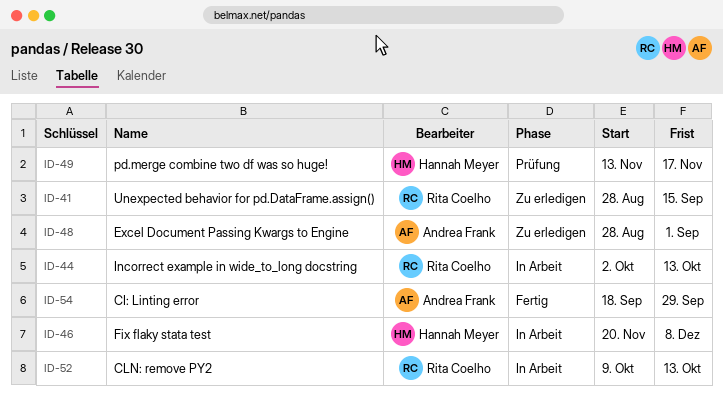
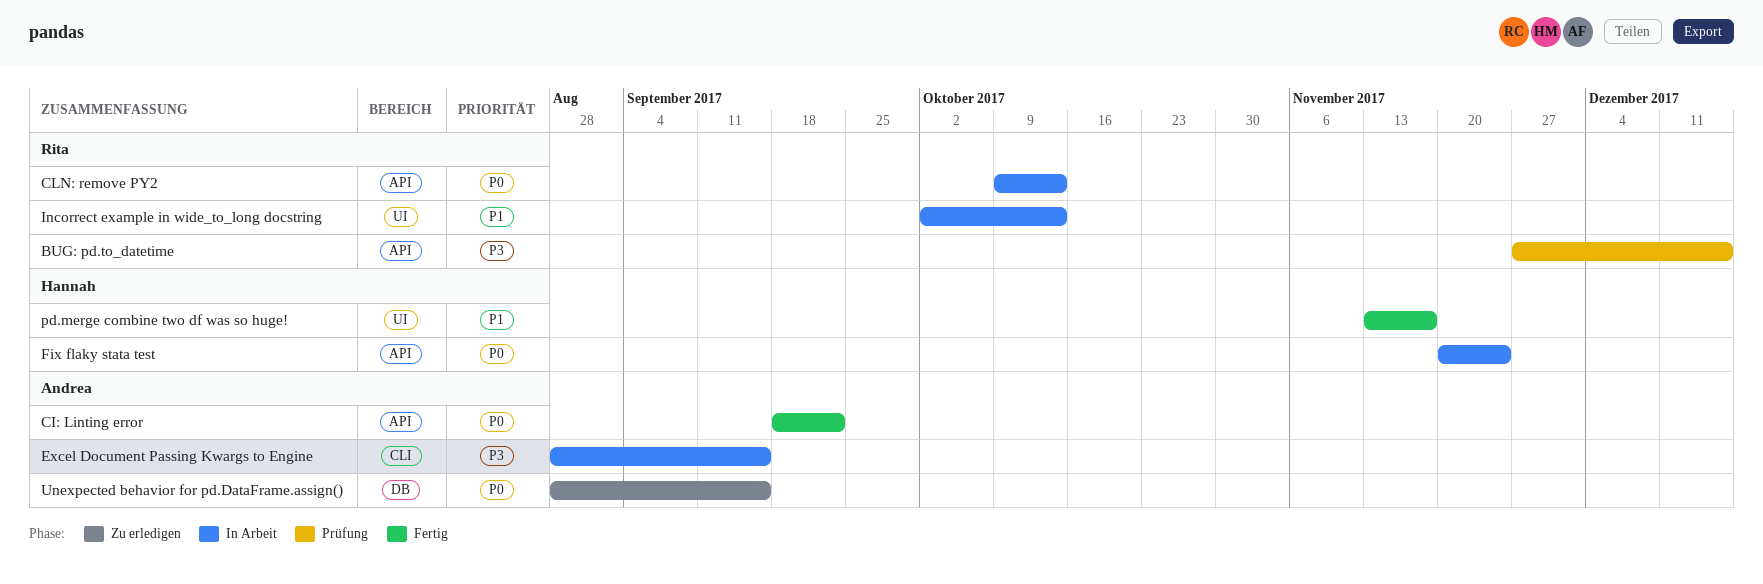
BUG: pd.to_datetime: none -> present
CI: Linting error, due: Sep 29 -> Sep 22
Excel Document Passing Kwargs to Engine, status: Zu erledigen -> In Arbeit
Excel Document Passing Kwargs to Engine, due: Sep 1 -> Sep 15
Fix flaky stata test, due: Dec 8 -> Nov 24
pd.merge combine two df was so huge!, status: Prüfung -> Fertig
Unexpected behavior for pd.DataFrame.assign(), owner: Rita Coelho -> Andrea Frank

